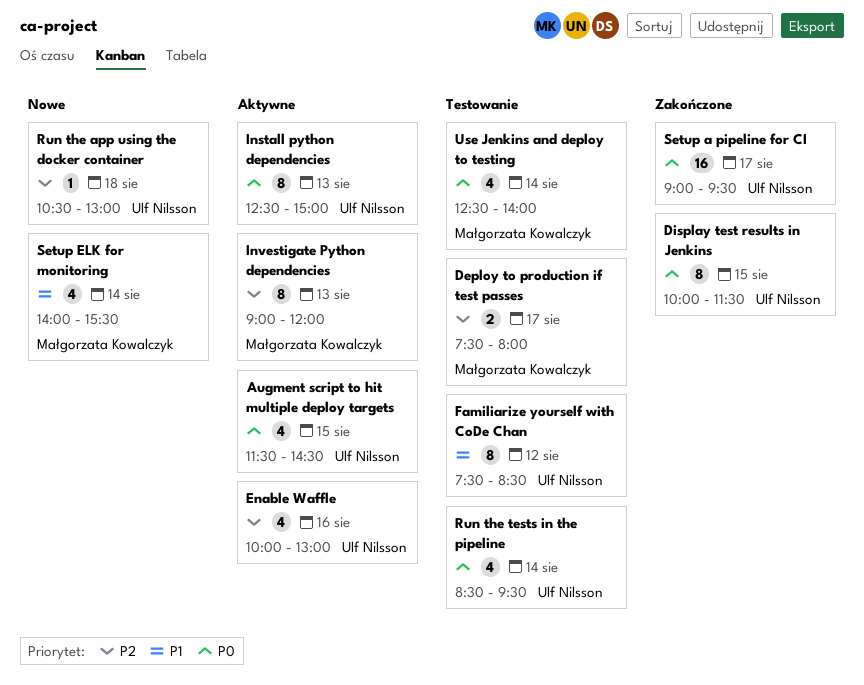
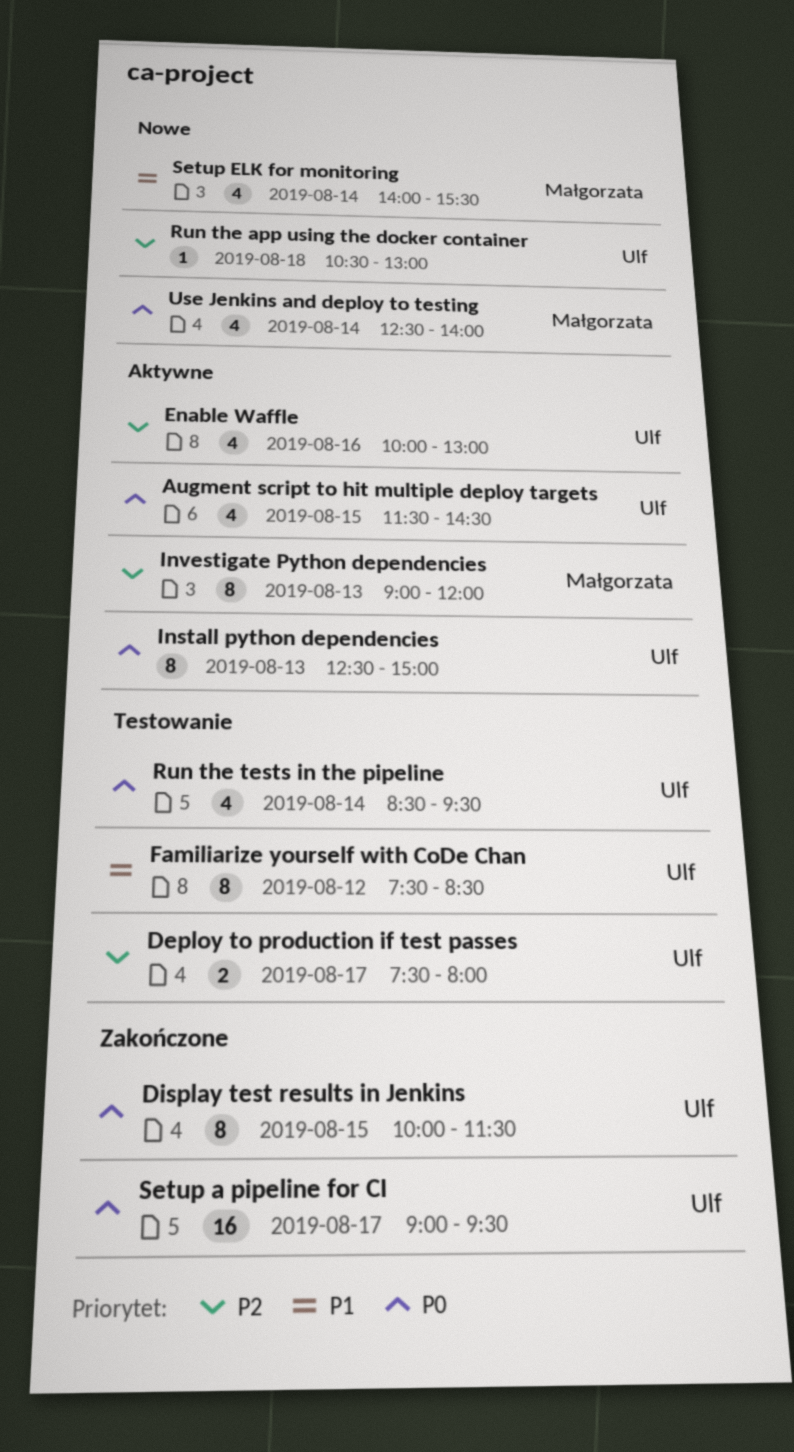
Deploy to production if test passes, owner: Małgorzata Kowalczyk -> Ulf Nilsson
Use Jenkins and deploy to testing, status: Testowanie -> Nowe

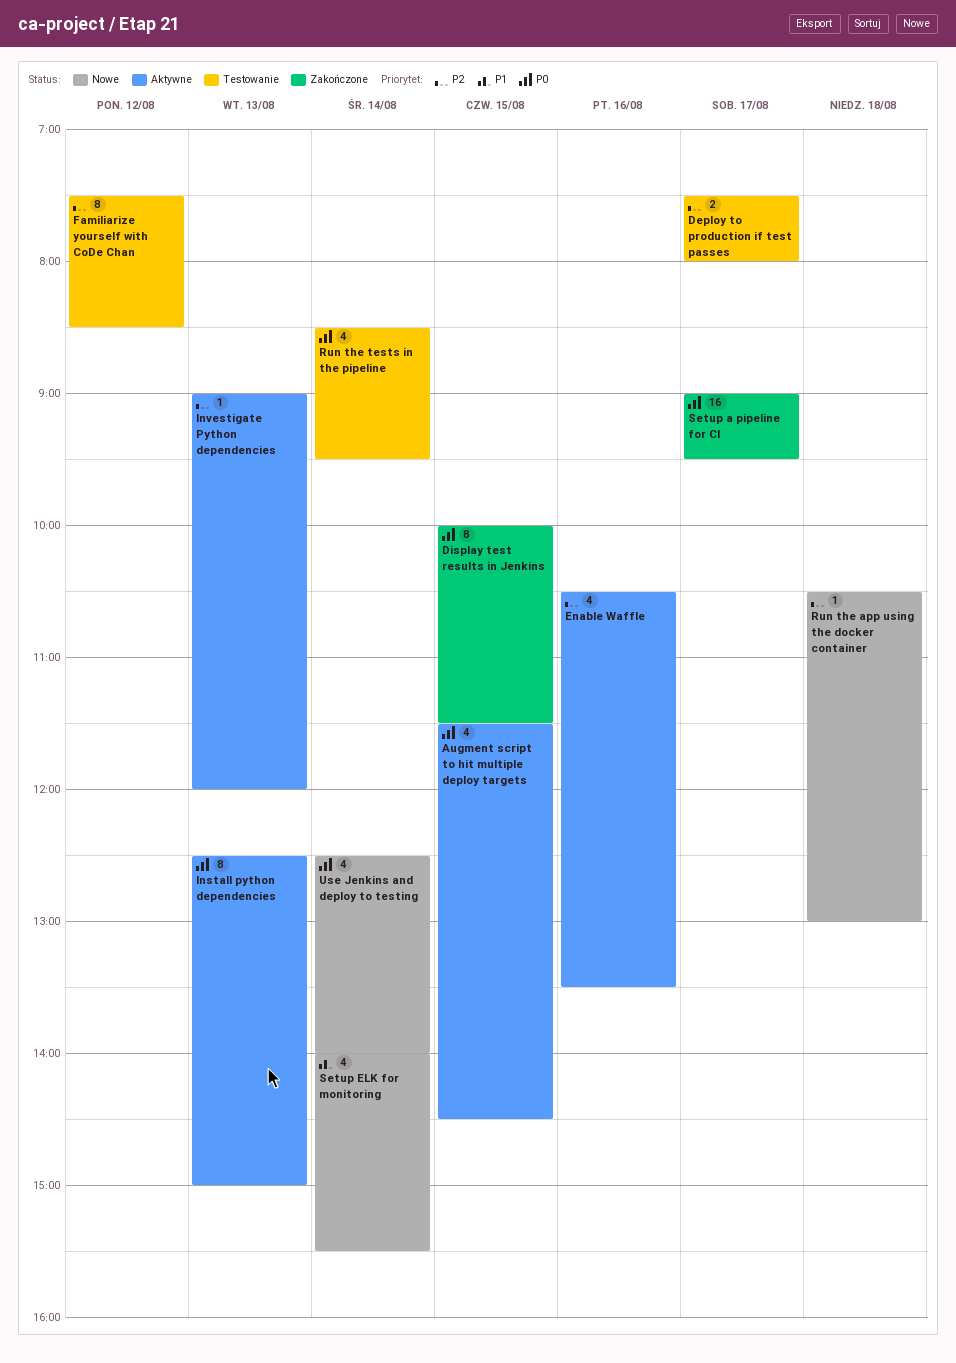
Enable Waffle, begins: 10:00 -> 10:30
Enable Waffle, ends: 13:00 -> 13:30
Familiarize yourself with CoDe Chan, priority: P1 -> P2
Investigate Python dependencies, estimate: 8 -> 1

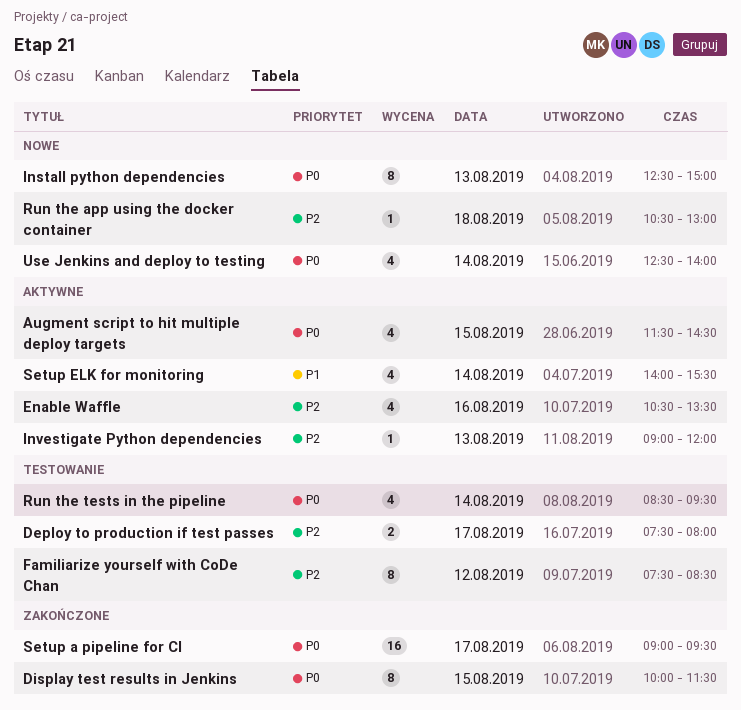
Install python dependencies, status: Aktywne -> Nowe
Setup ELK for monitoring, status: Nowe -> Aktywne

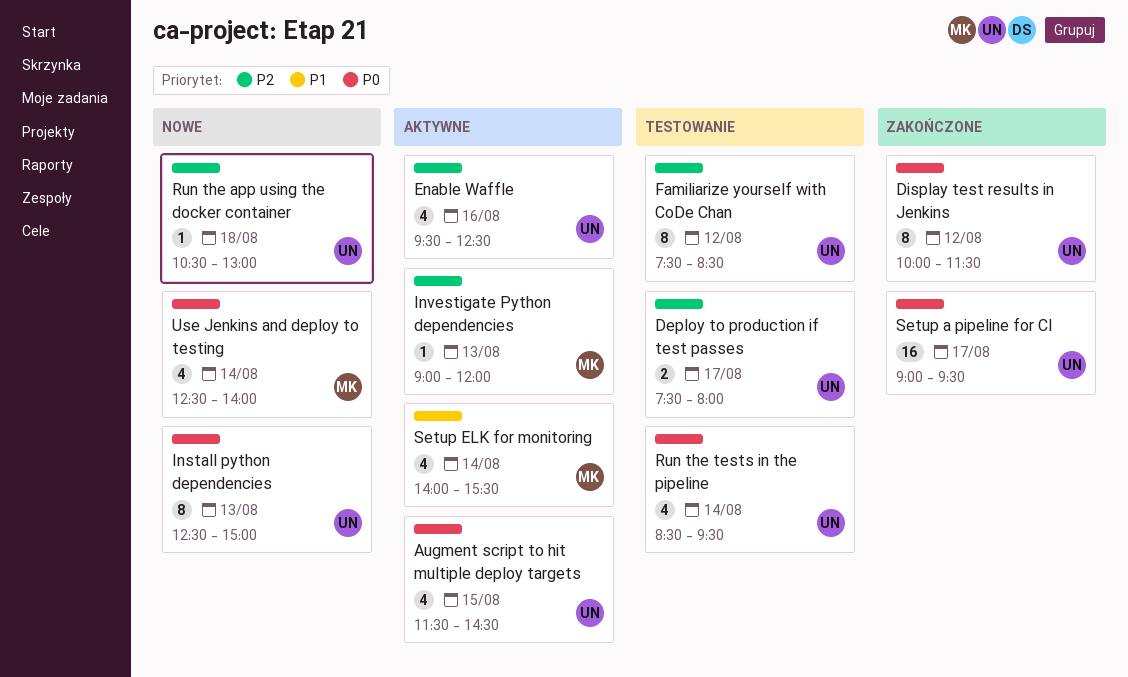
Display test results in Jenkins, day: Aug 15 -> Aug 12
Enable Waffle, begins: 10:30 -> 09:30
Enable Waffle, ends: 13:30 -> 12:30

